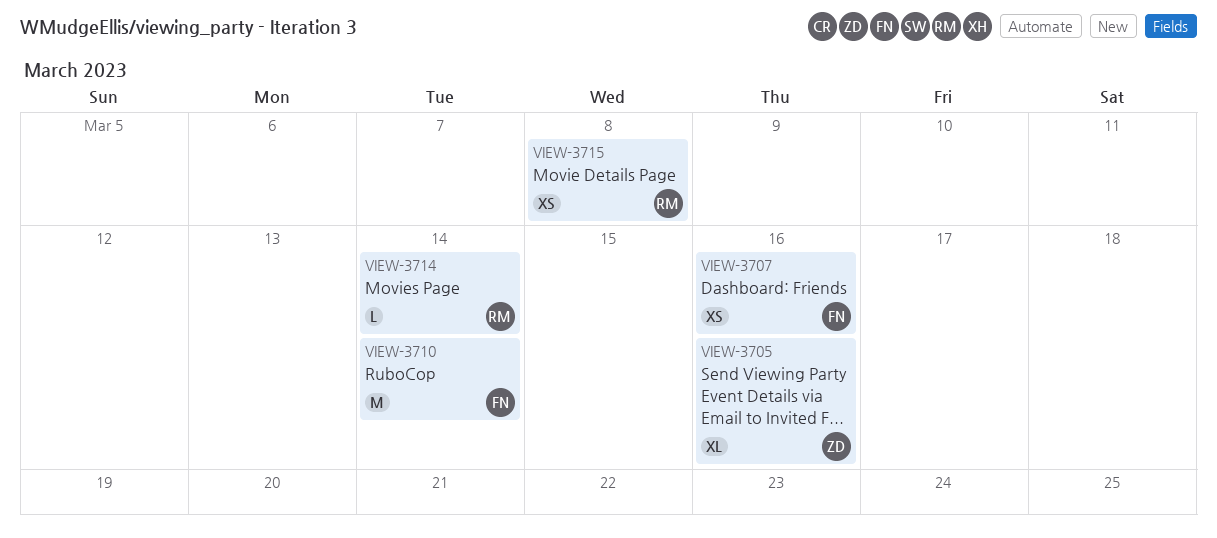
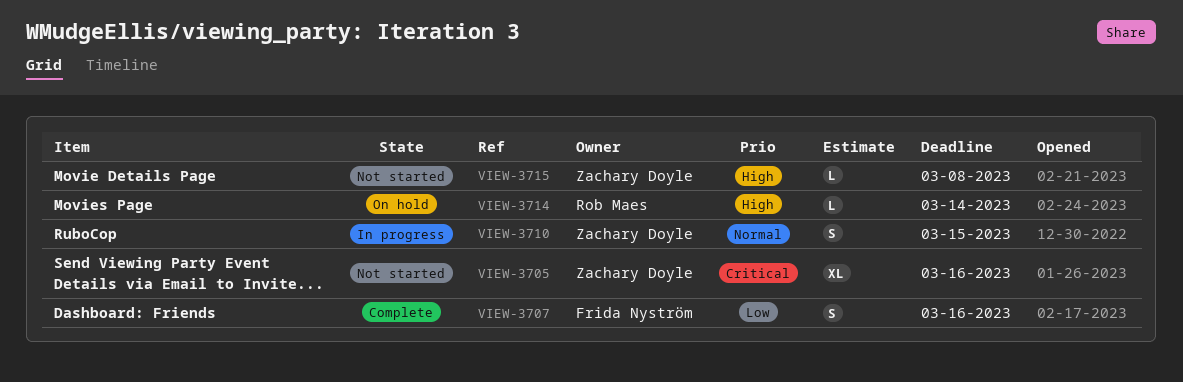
VIEW-3707, estimate: XS -> S
VIEW-3710, owner: Frida Nyström -> Zachary Doyle
VIEW-3710, estimate: M -> S
VIEW-3710, due: Mar 14 -> Mar 15
VIEW-3715, owner: Rob Maes -> Zachary Doyle
VIEW-3715, estimate: XS -> L

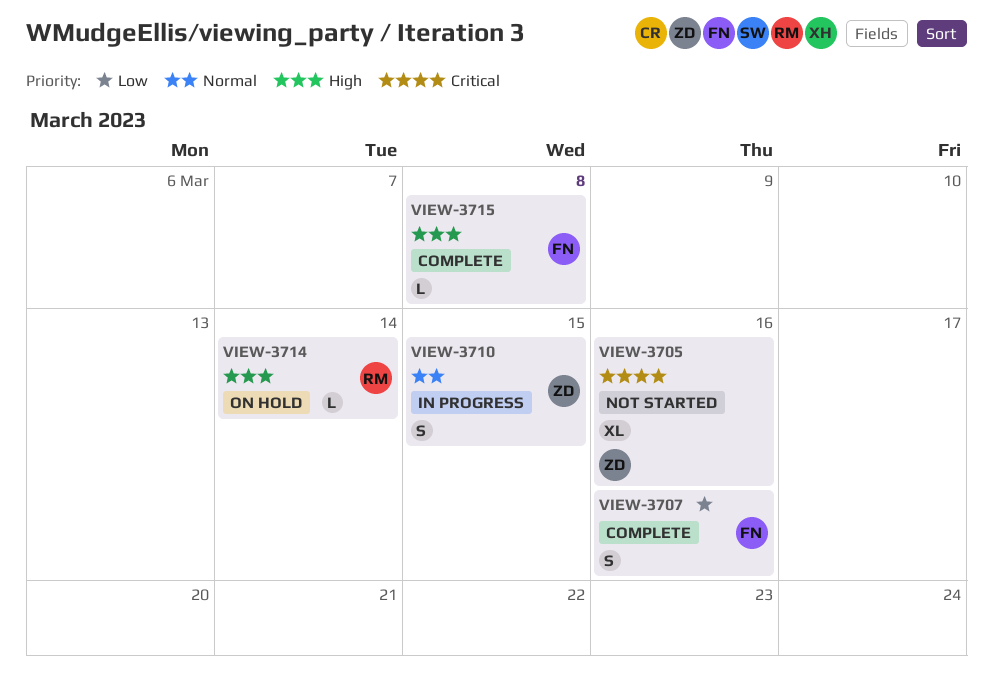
VIEW-3715, status: Not started -> Complete
VIEW-3715, owner: Zachary Doyle -> Frida Nyström

